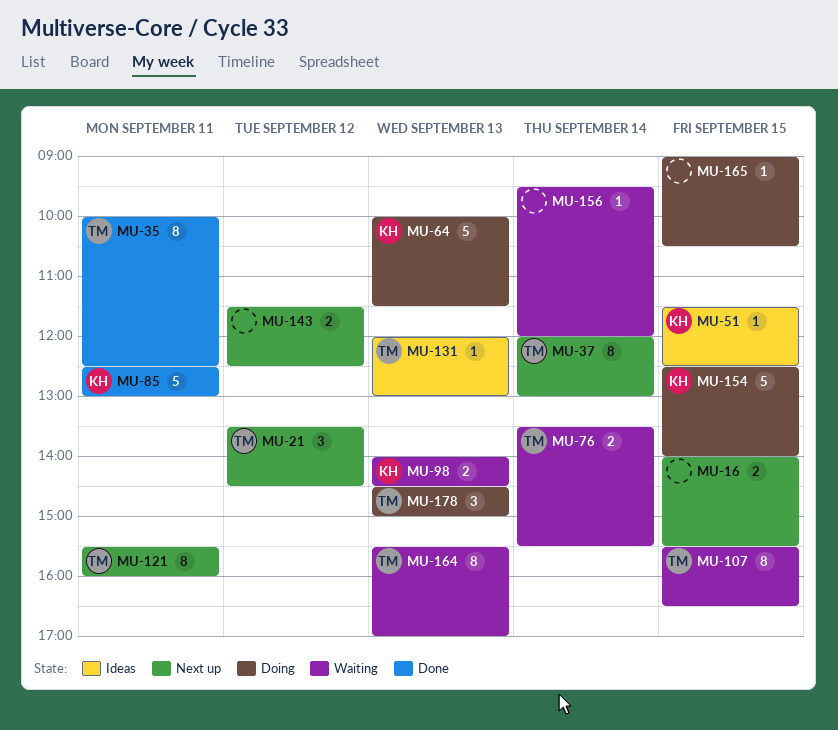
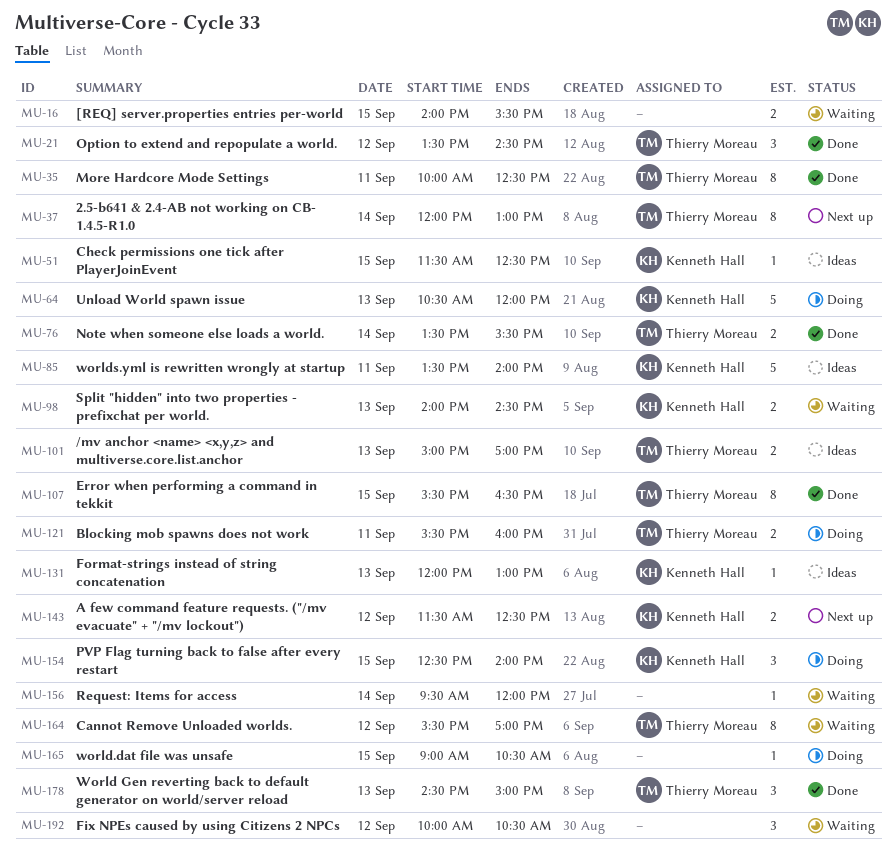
MU-16, status: Next up -> Waiting
MU-21, status: Next up -> Done
MU-64, begins: 10:00 -> 10:30
MU-64, ends: 11:30 -> 12:00
MU-76, status: Waiting -> Done
MU-85, status: Done -> Ideas
MU-85, begins: 12:30 -> 13:30
MU-85, ends: 13:00 -> 14:00
MU-101: none -> present
MU-107, status: Waiting -> Done
MU-121, status: Next up -> Doing
MU-121, estimate: 8 -> 2
MU-131, owner: Thierry Moreau -> Kenneth Hall
MU-143, owner: none -> Kenneth Hall
MU-154, estimate: 5 -> 3
MU-164, day: Sep 13 -> Sep 12
MU-178, status: Doing -> Done
MU-192: none -> present

